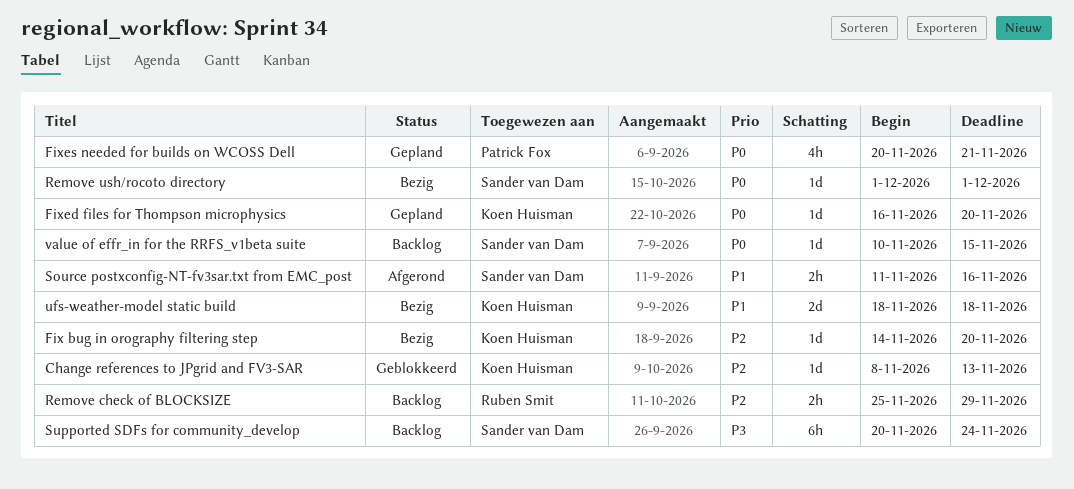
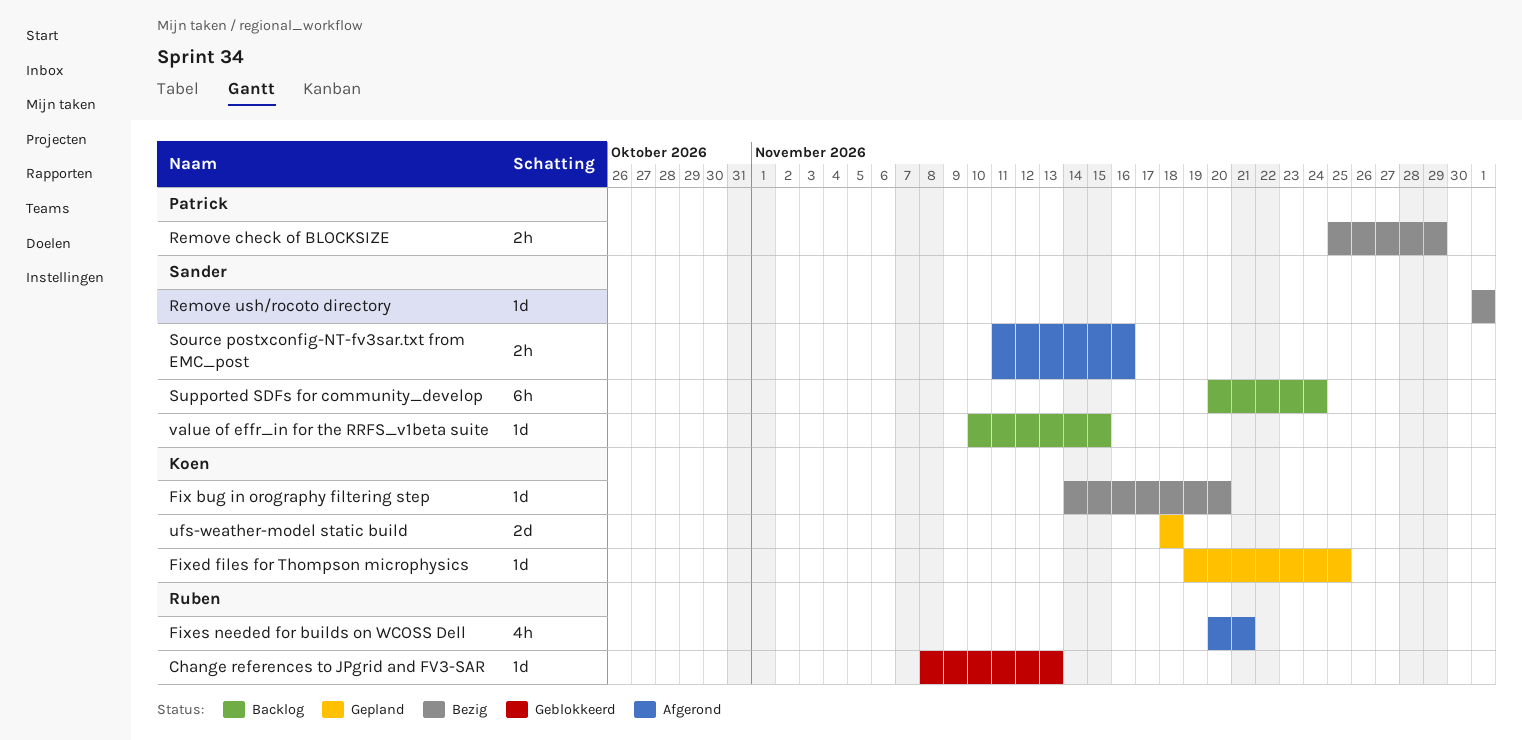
Change references to JPgrid and FV3-SAR, owner: Koen Huisman -> Ruben Smit
Fixed files for Thompson microphysics, start: Nov 16 -> Nov 19
Fixed files for Thompson microphysics, due: Nov 20 -> Nov 25
Fixes needed for builds on WCOSS Dell, status: Gepland -> Afgerond
Fixes needed for builds on WCOSS Dell, owner: Patrick Fox -> Ruben Smit
Remove check of BLOCKSIZE, status: Backlog -> Bezig
Remove check of BLOCKSIZE, owner: Ruben Smit -> Patrick Fox
ufs-weather-model static build, status: Bezig -> Gepland

